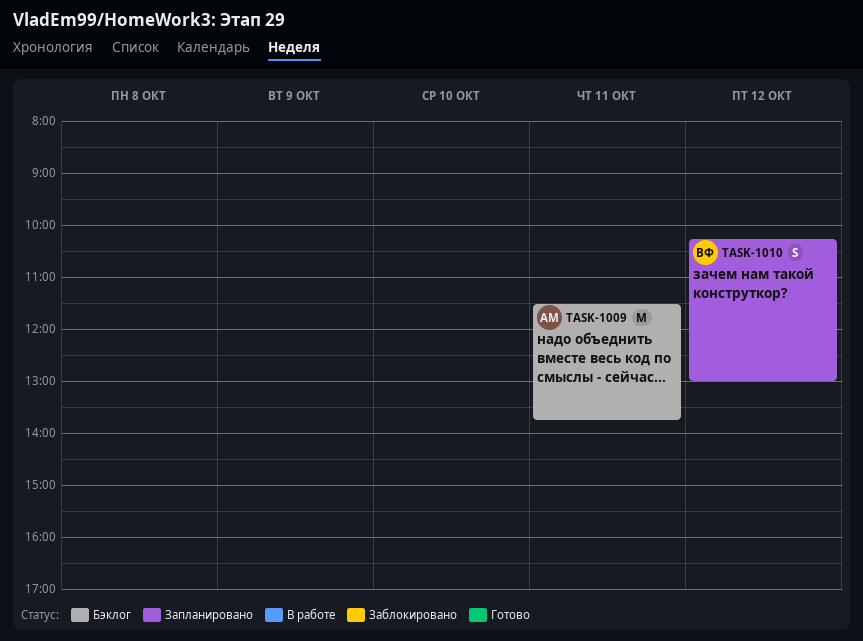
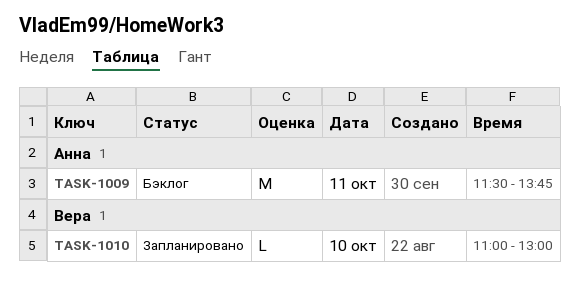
TASK-1010, estimate: S -> L
TASK-1010, day: Oct 12 -> Oct 10
TASK-1010, begins: 10:15 -> 11:00

